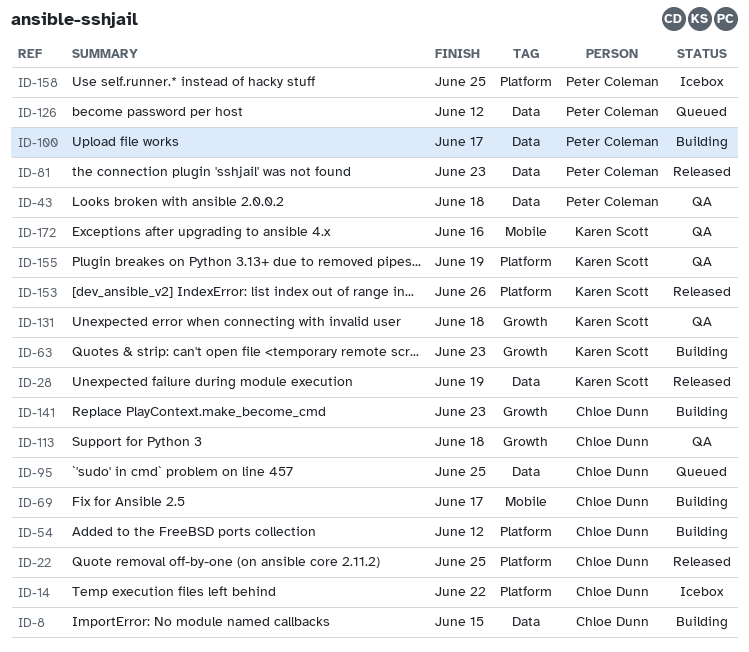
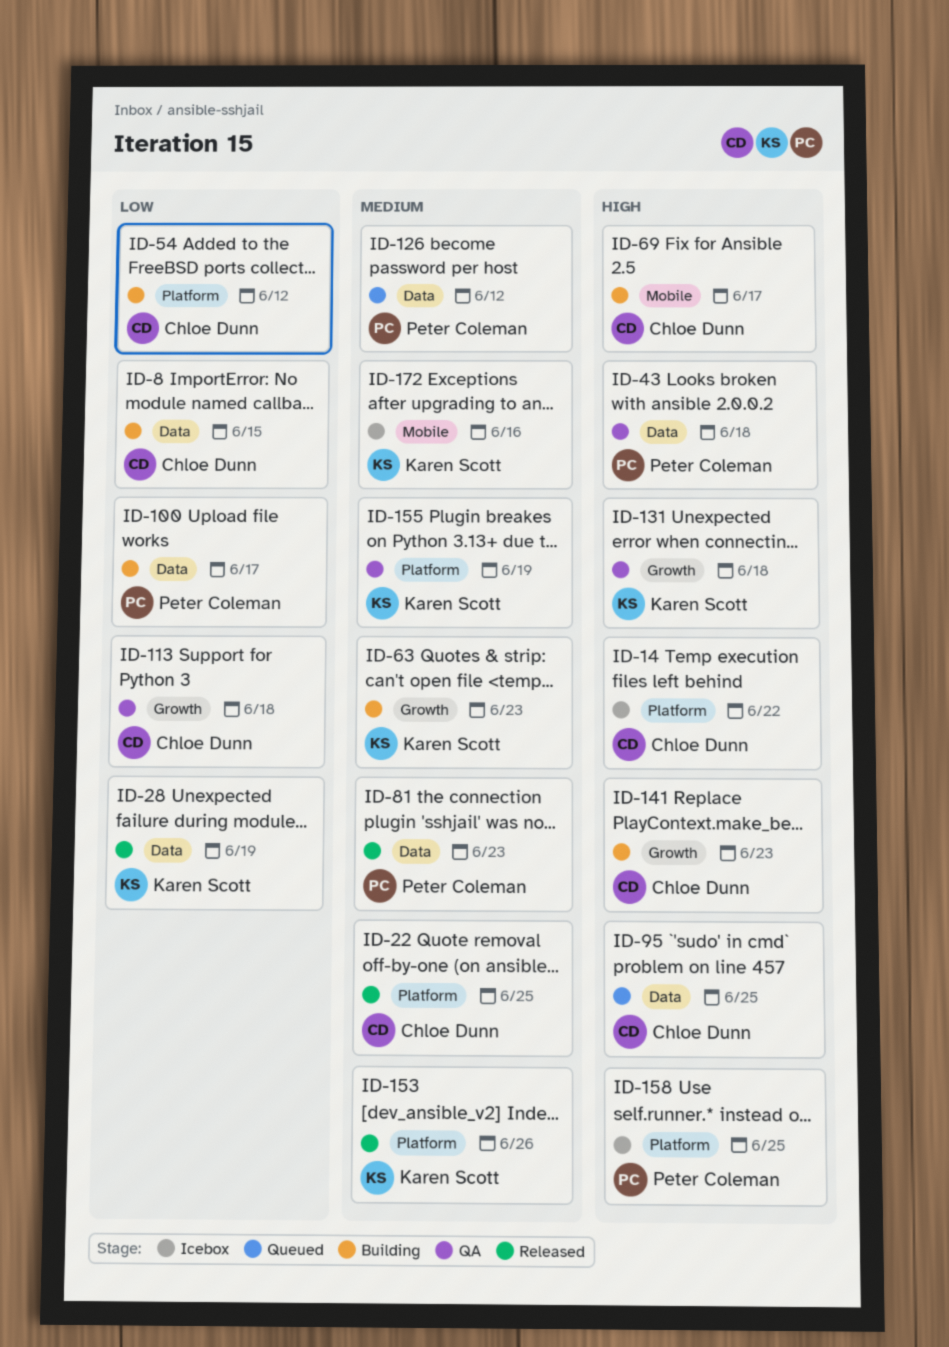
ID-172, status: QA -> Icebox

